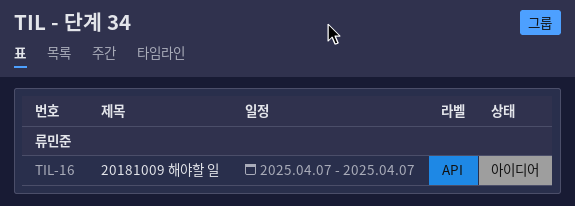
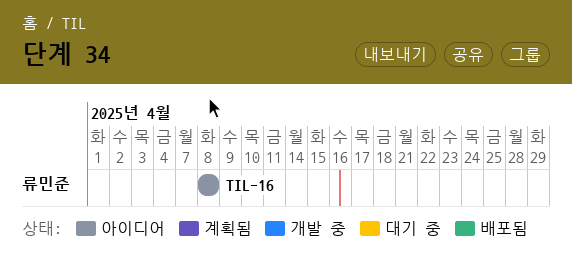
TIL-16, start: Apr 7 -> Apr 8
TIL-16, due: Apr 7 -> Apr 8

